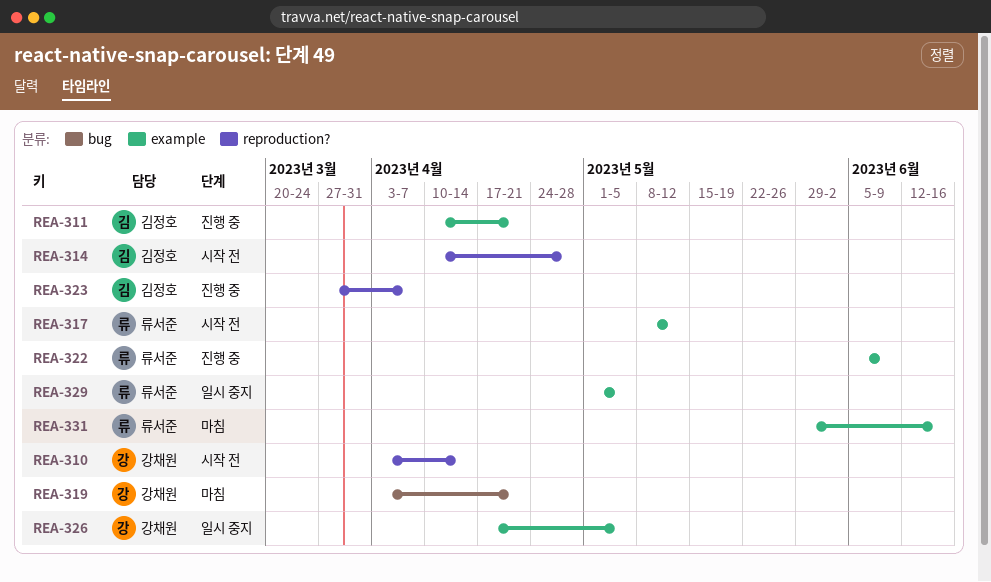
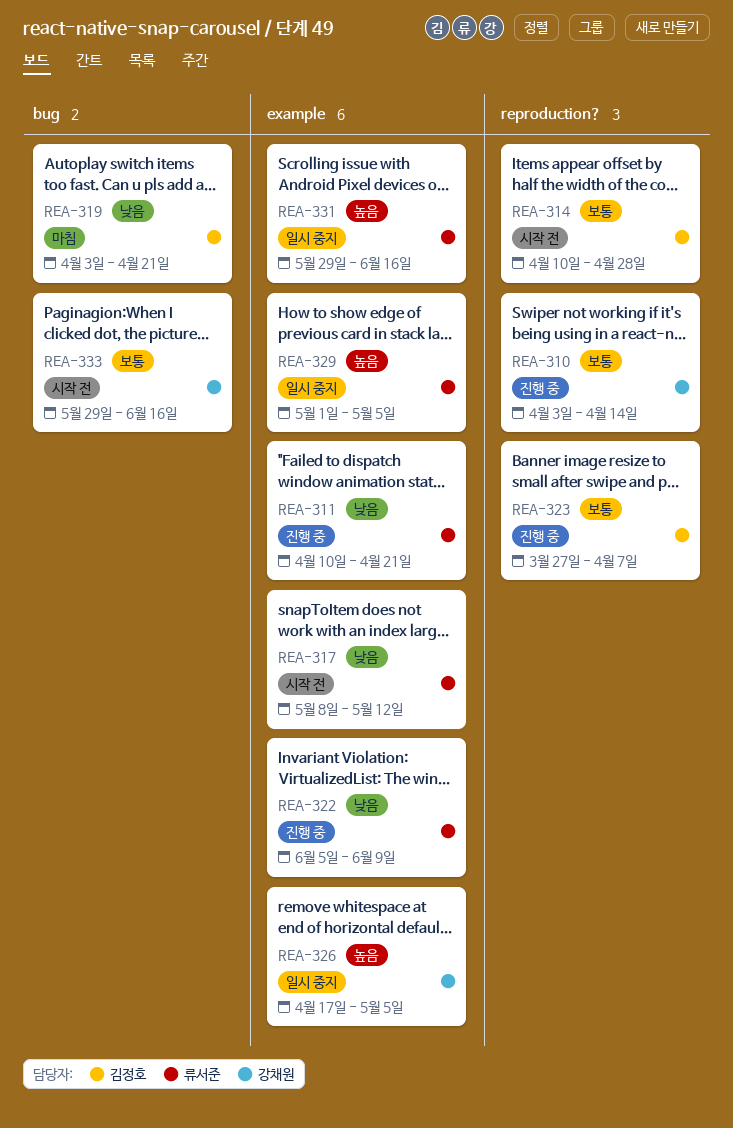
REA-310, status: 시작 전 -> 진행 중
REA-311, owner: 김정호 -> 류서준
REA-319, owner: 강채원 -> 김정호
REA-331, status: 마침 -> 일시 중지
REA-333: none -> present

